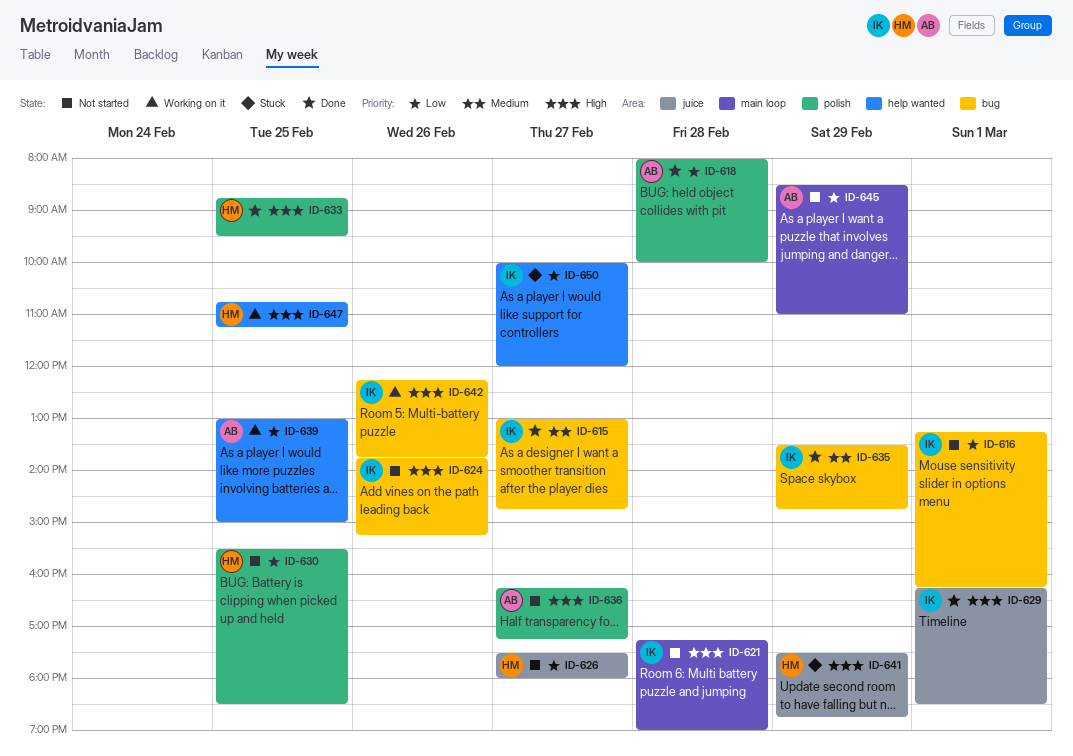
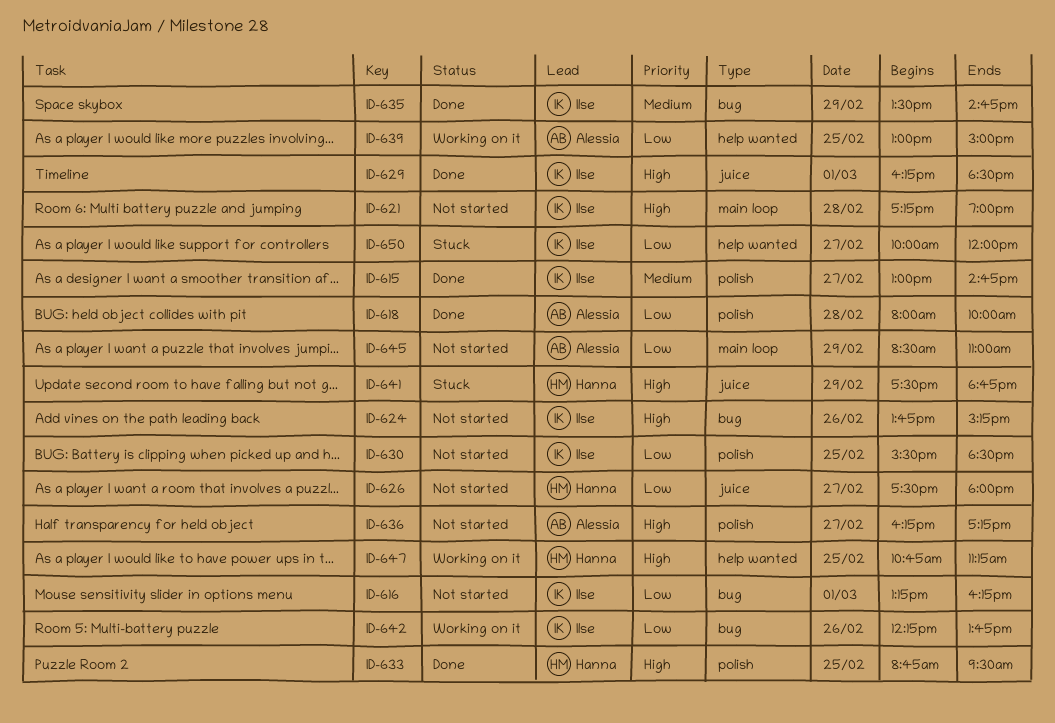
ID-615, label: bug -> polish
ID-630, owner: Hanna -> Ilse
ID-642, priority: High -> Low

